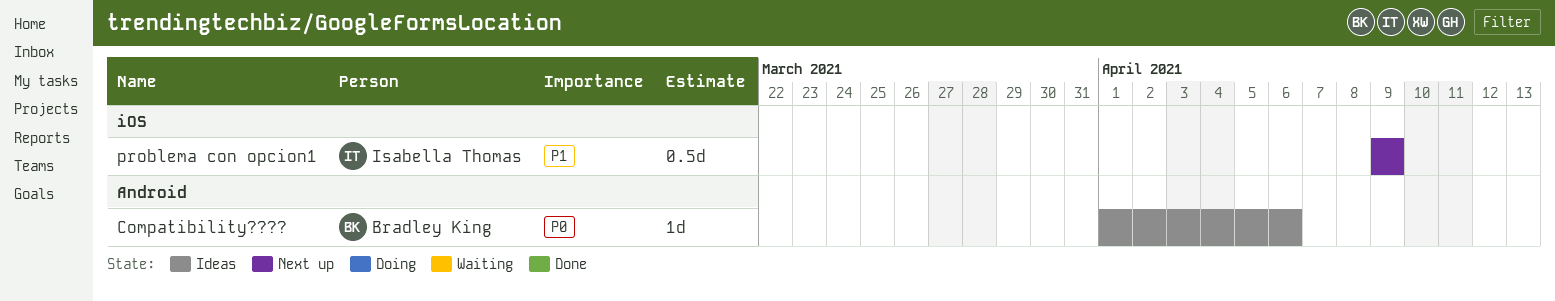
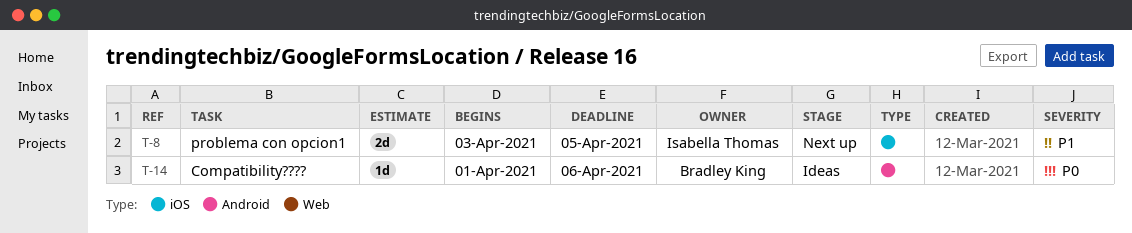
problema con opcion1, estimate: 0.5d -> 2d
problema con opcion1, start: Apr 9 -> Apr 3
problema con opcion1, due: Apr 9 -> Apr 5

